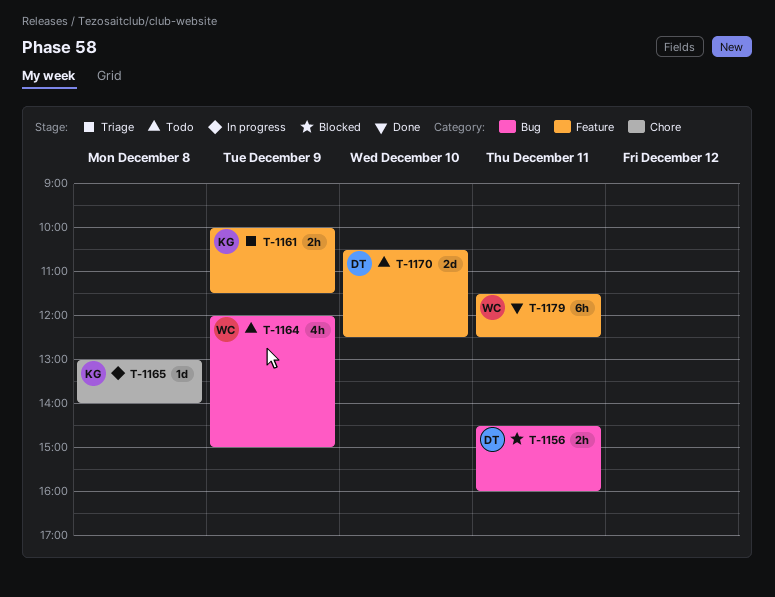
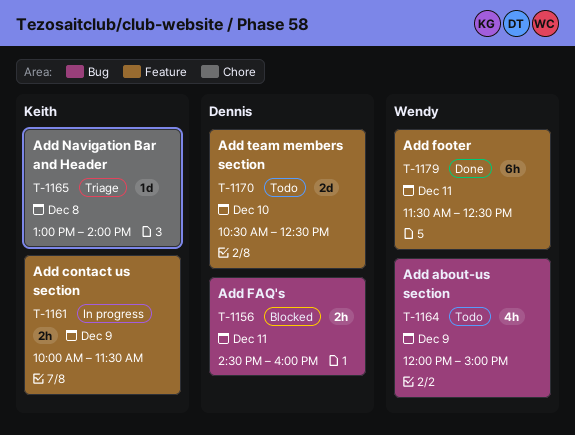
T-1161, status: Triage -> In progress
T-1165, status: In progress -> Triage

